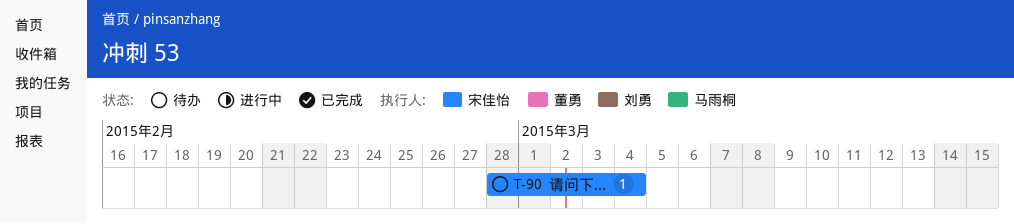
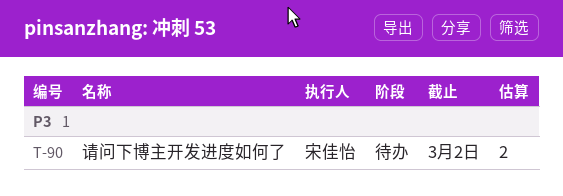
T-90, estimate: 1 -> 2
T-90, due: Mar 4 -> Mar 2

